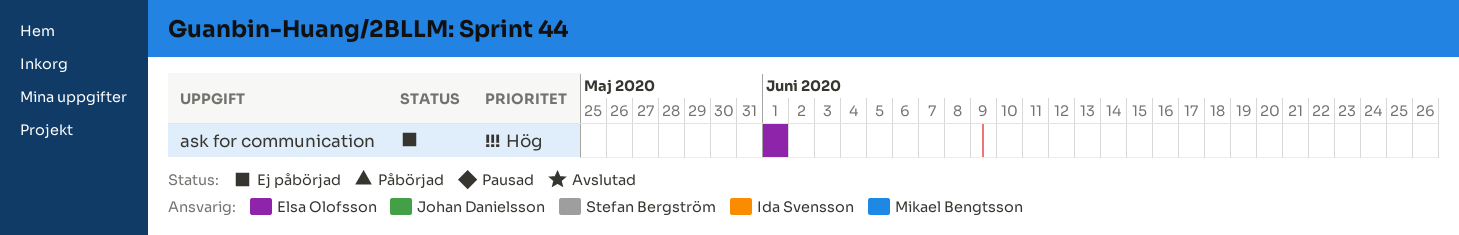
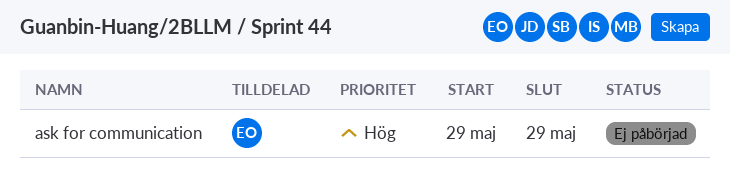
ask for communication, start: Jun 1 -> May 29
ask for communication, due: Jun 1 -> May 29

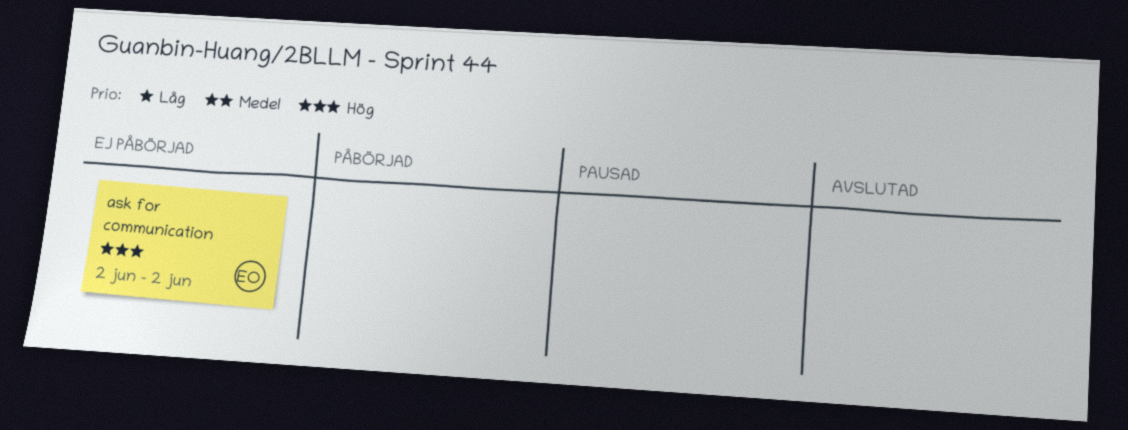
ask for communication, start: May 29 -> Jun 2
ask for communication, due: May 29 -> Jun 2

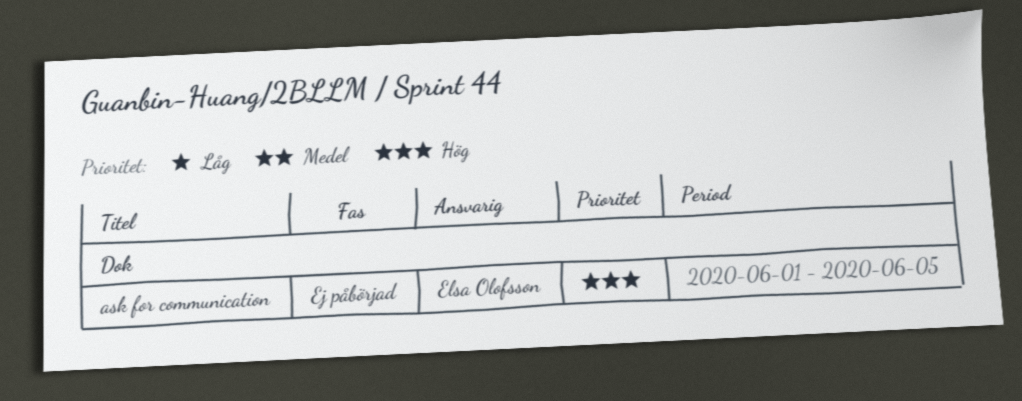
ask for communication, start: Jun 2 -> Jun 1
ask for communication, due: Jun 2 -> Jun 5

